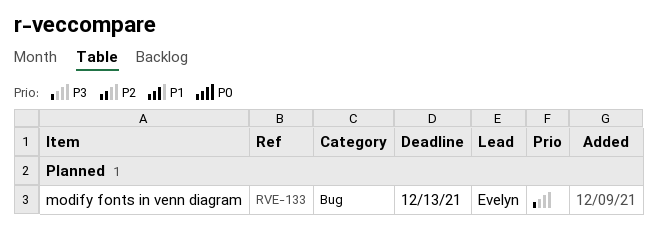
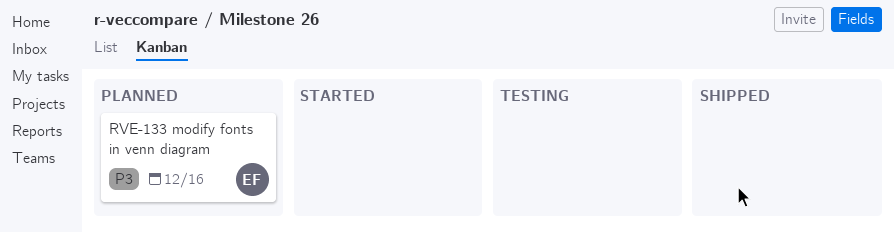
RVE-133, due: Dec 13 -> Dec 16

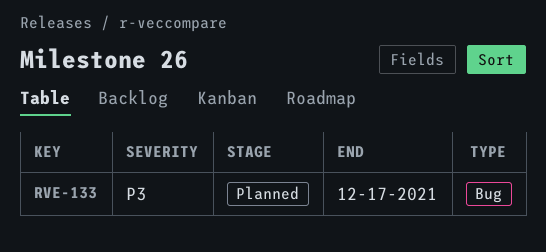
RVE-133, due: Dec 16 -> Dec 17

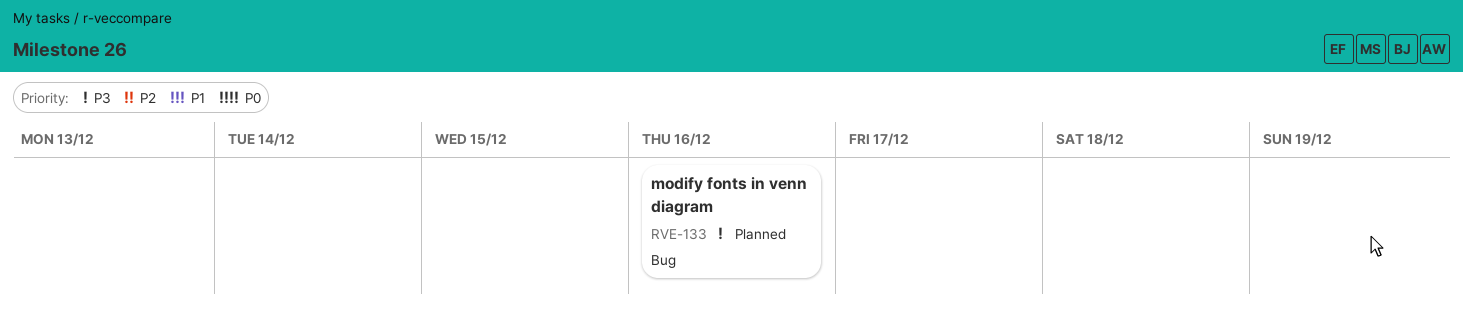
RVE-133, due: Dec 17 -> Dec 16

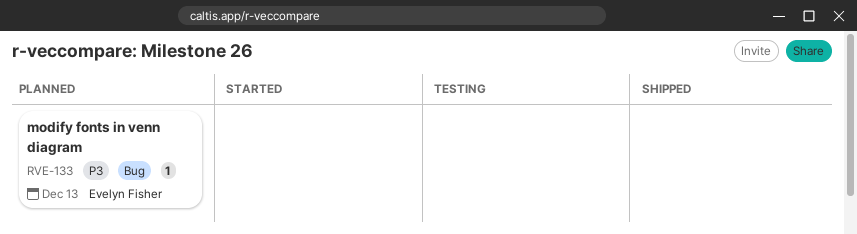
RVE-133, due: Dec 16 -> Dec 13

